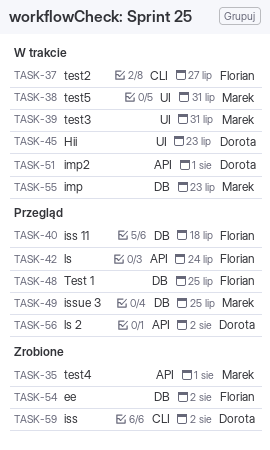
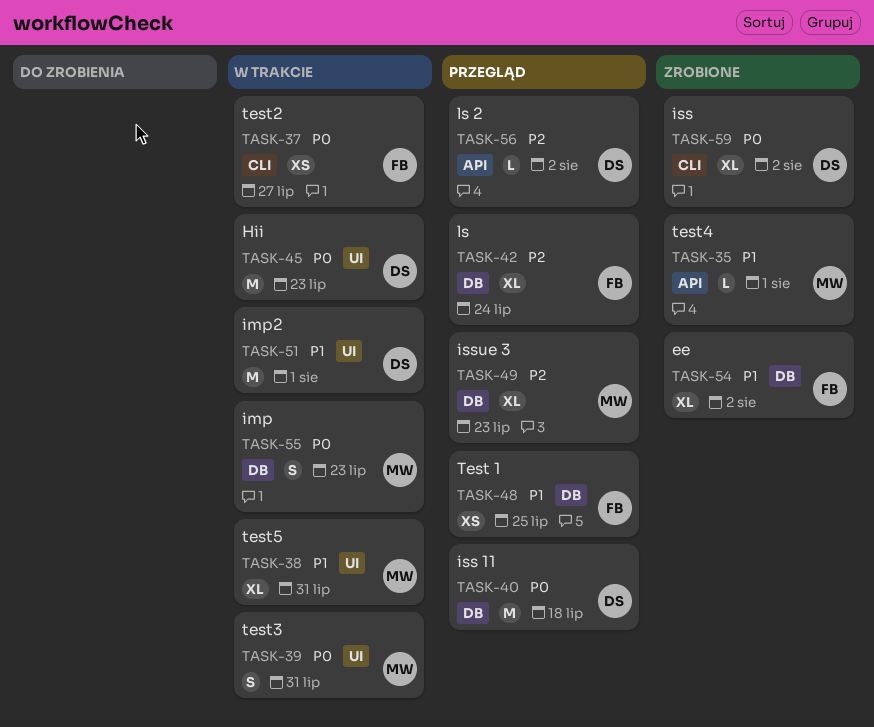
TASK-40, owner: Florian -> Dorota
TASK-42, label: API -> DB
TASK-49, due: Jul 25 -> Jul 23
TASK-51, label: API -> UI

